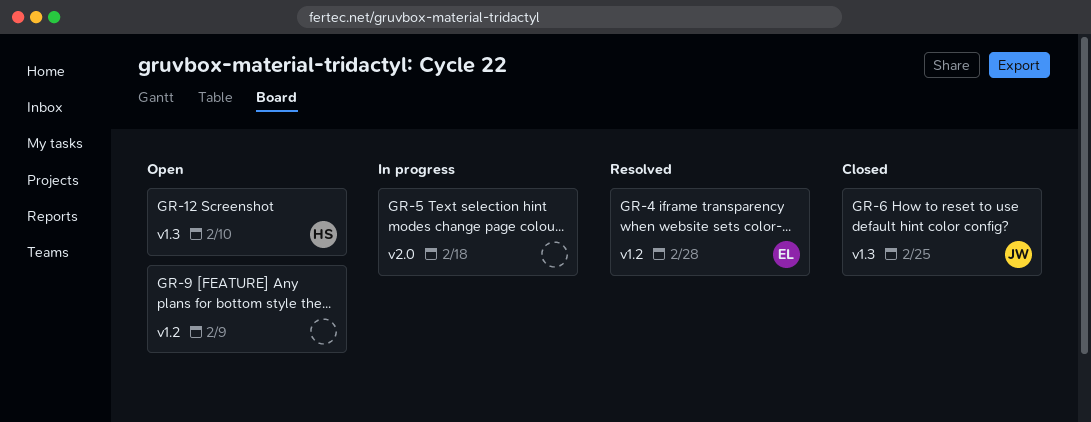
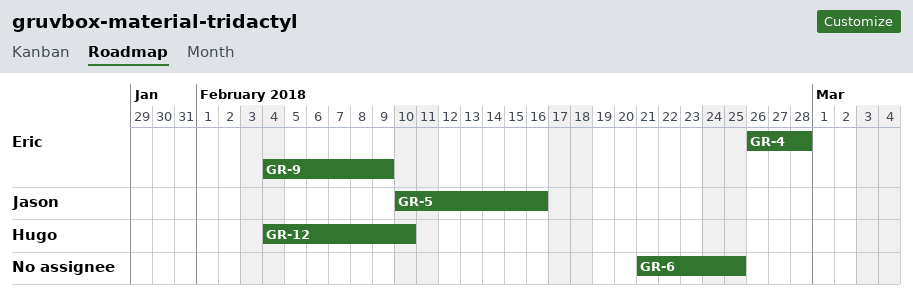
GR-5, owner: none -> Jason
GR-5, due: Feb 18 -> Feb 16
GR-6, owner: Jason -> none
GR-9, owner: none -> Eric

